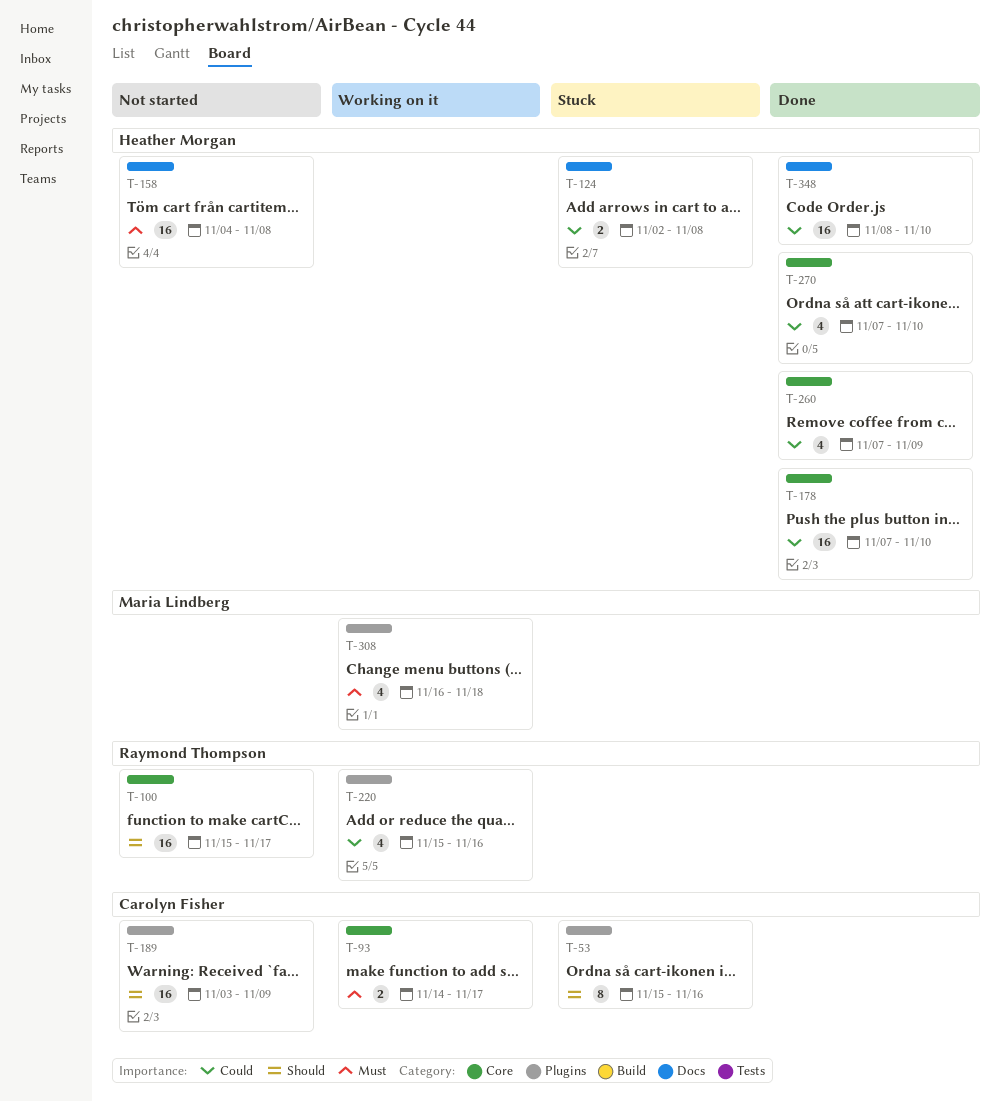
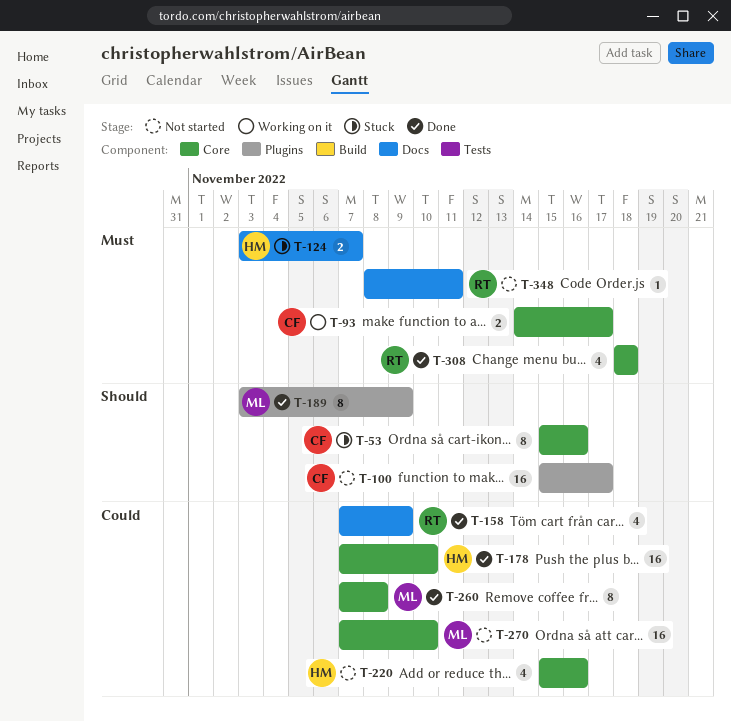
T-53, label: Plugins -> Core
T-100, owner: Raymond Thompson -> Carolyn Fisher
T-100, label: Core -> Plugins
T-124, priority: Could -> Must
T-124, start: Nov 2 -> Nov 3
T-124, due: Nov 8 -> Nov 7
T-158, status: Not started -> Done
T-158, owner: Heather Morgan -> Raymond Thompson
T-158, priority: Must -> Could
T-158, estimate: 16 -> 4
T-158, start: Nov 4 -> Nov 7
T-158, due: Nov 8 -> Nov 9
T-189, status: Not started -> Done
T-189, owner: Carolyn Fisher -> Maria Lindberg
T-189, estimate: 16 -> 8
T-220, status: Working on it -> Not started
T-220, owner: Raymond Thompson -> Heather Morgan
T-220, label: Plugins -> Core
T-260, owner: Heather Morgan -> Maria Lindberg
T-260, estimate: 4 -> 8
T-260, due: Nov 9 -> Nov 8
T-270, status: Done -> Not started
T-270, owner: Heather Morgan -> Maria Lindberg
T-270, estimate: 4 -> 16
T-308, status: Working on it -> Done
T-308, owner: Maria Lindberg -> Raymond Thompson
T-308, label: Plugins -> Core
T-308, start: Nov 16 -> Nov 18
T-348, status: Done -> Not started
T-348, owner: Heather Morgan -> Raymond Thompson
T-348, priority: Could -> Must
T-348, estimate: 16 -> 1
T-348, due: Nov 10 -> Nov 11

